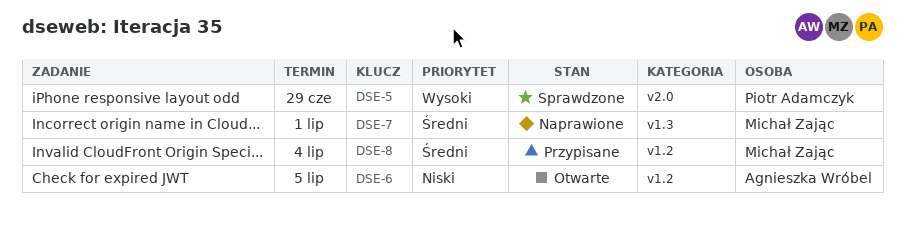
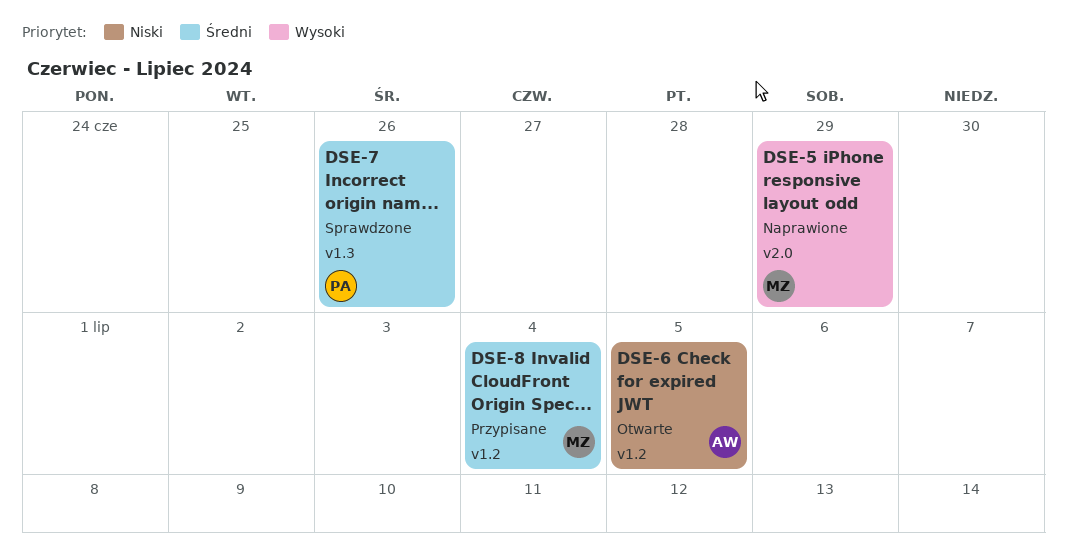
DSE-5, status: Sprawdzone -> Naprawione
DSE-5, owner: Piotr Adamczyk -> Michał Zając
DSE-7, status: Naprawione -> Sprawdzone
DSE-7, owner: Michał Zając -> Piotr Adamczyk
DSE-7, due: Jul 1 -> Jun 26

